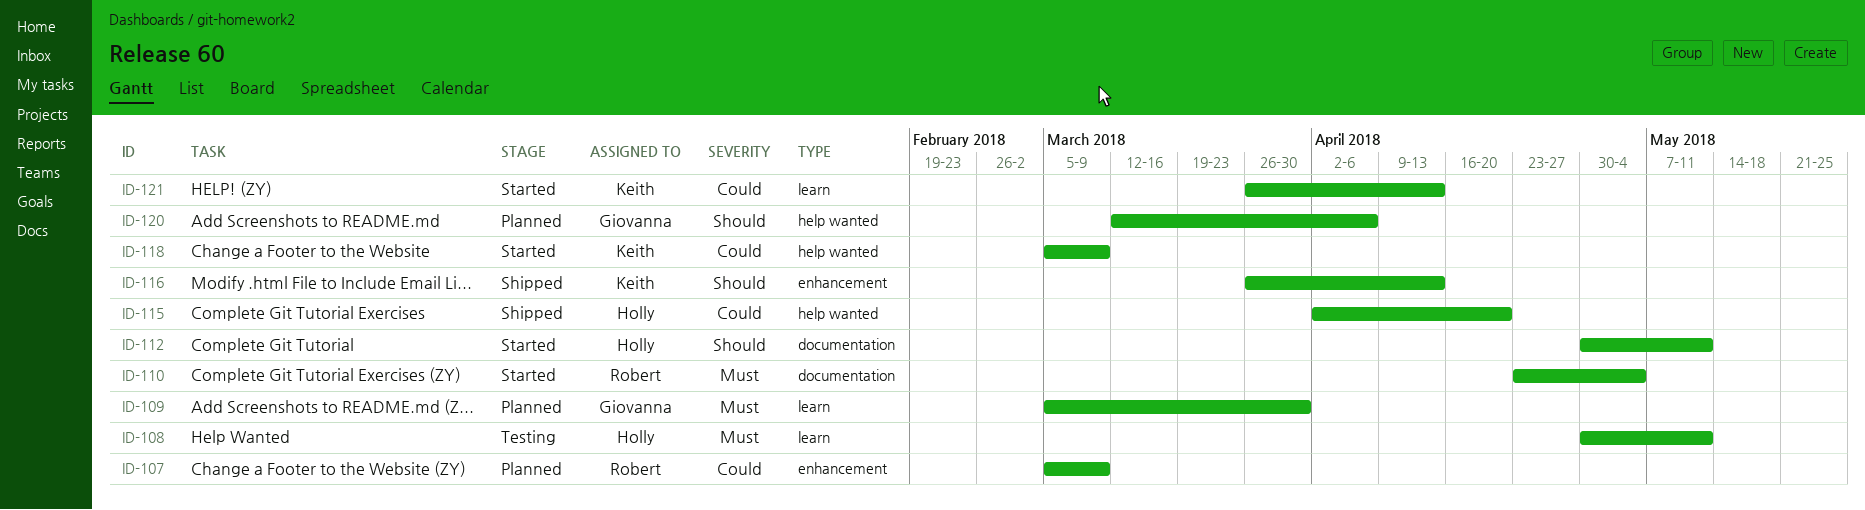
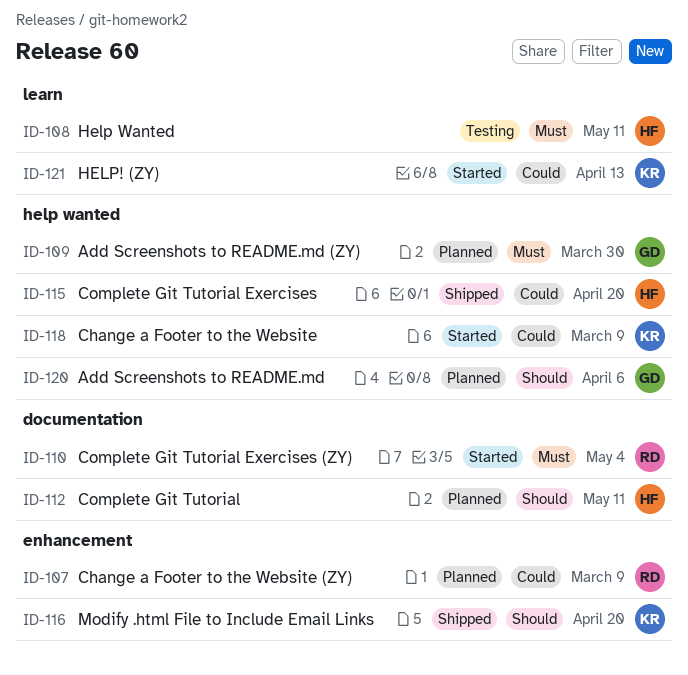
ID-109, label: learn -> help wanted
ID-112, status: Started -> Planned
ID-116, due: Apr 13 -> Apr 20

